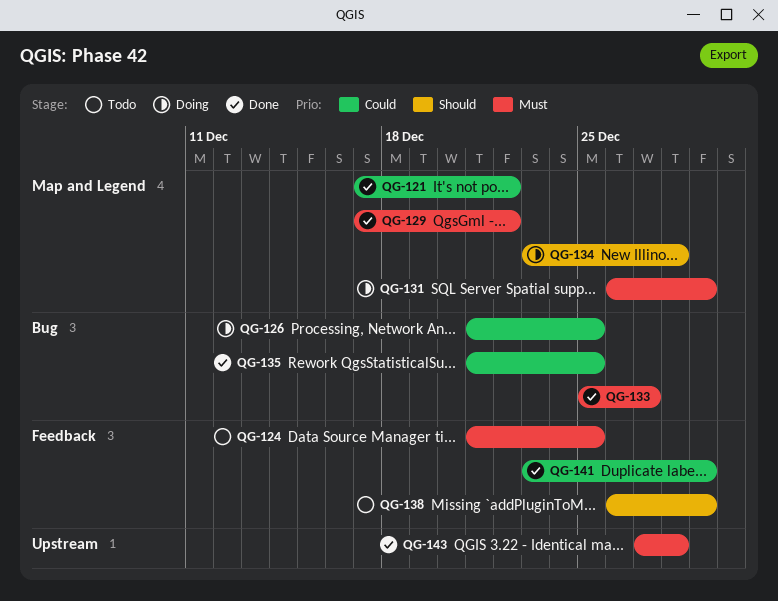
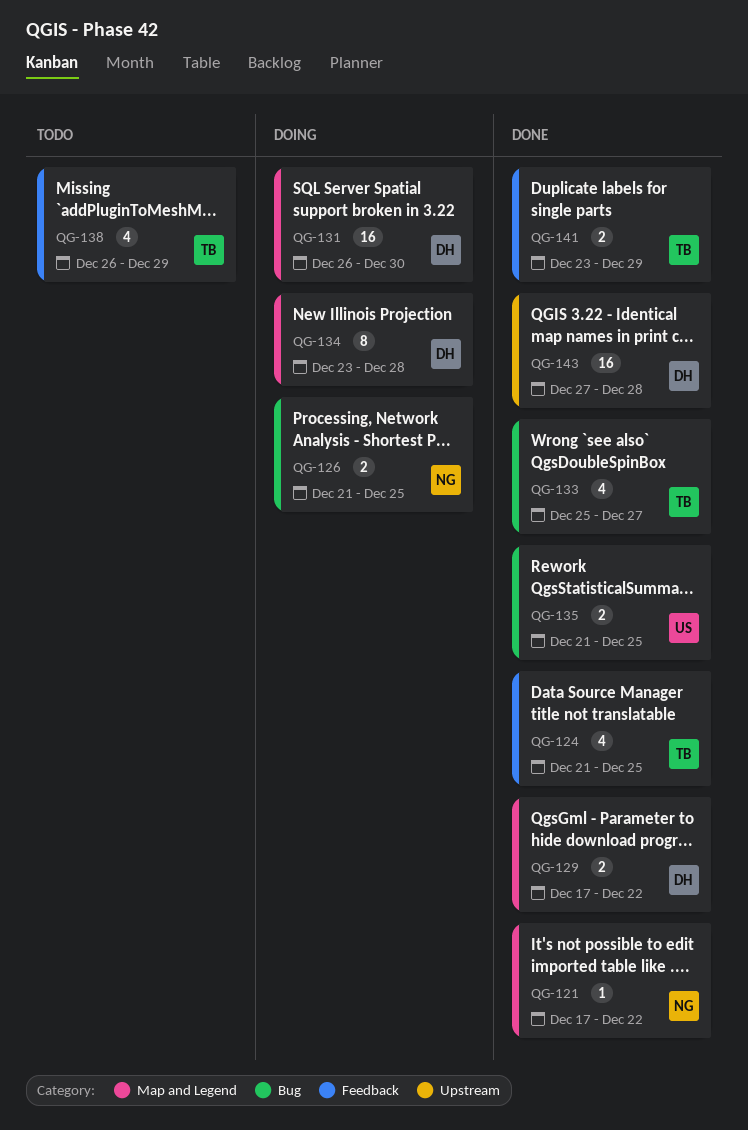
QG-124, status: Todo -> Done
QG-131, due: Dec 29 -> Dec 30

